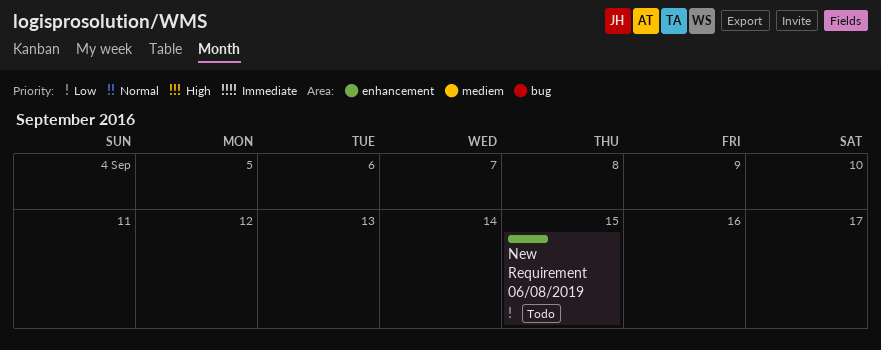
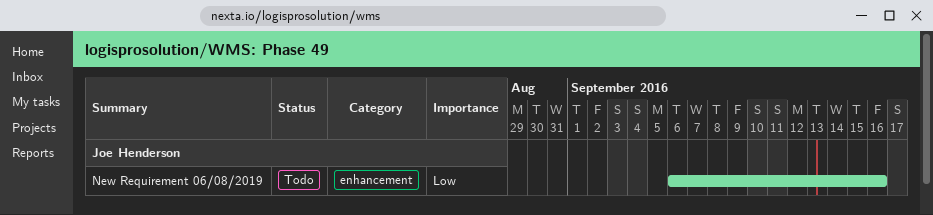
New Requirement 06/08/2019, due: Sep 15 -> Sep 16

